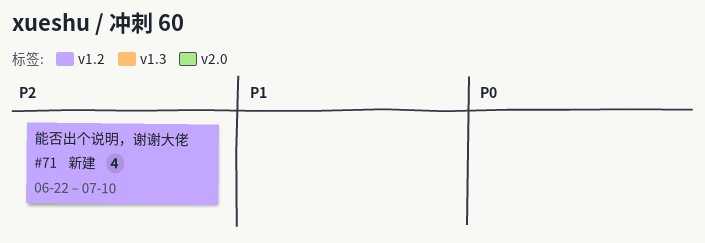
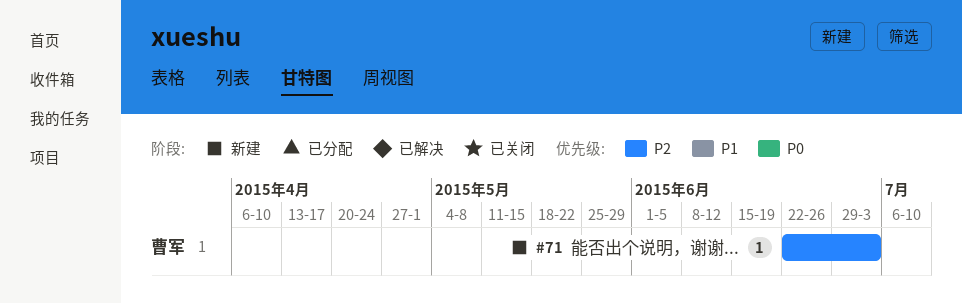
#71, estimate: 4 -> 1
#71, due: Jul 10 -> Jul 3

